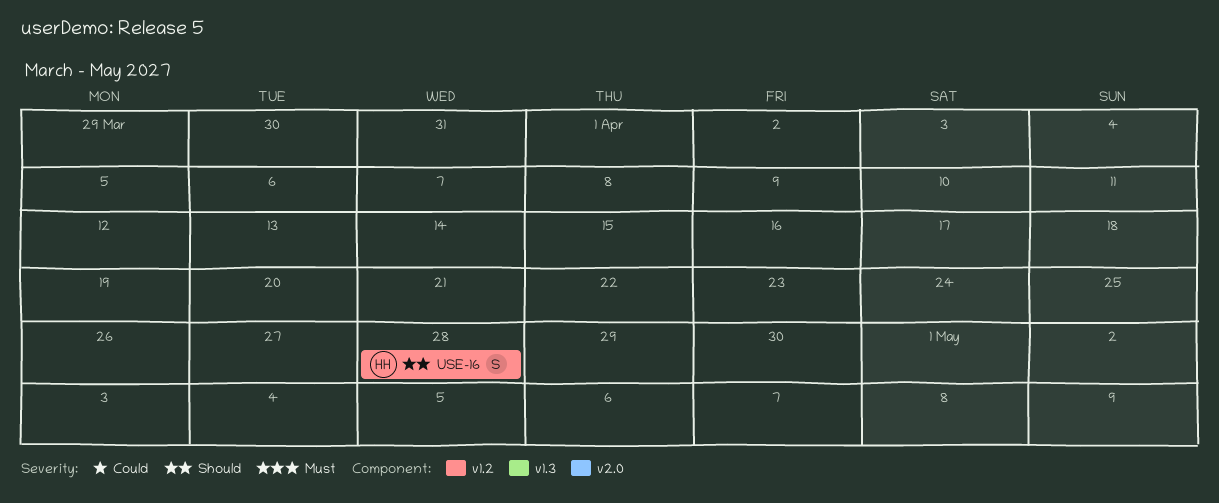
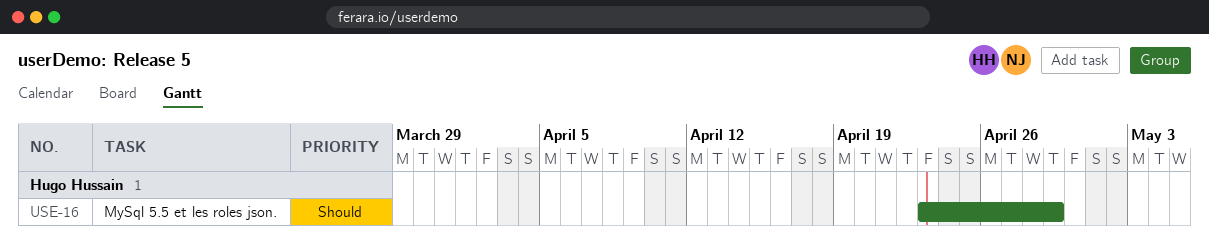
USE-16, start: Apr 28 -> Apr 23
USE-16, due: Apr 28 -> Apr 29

